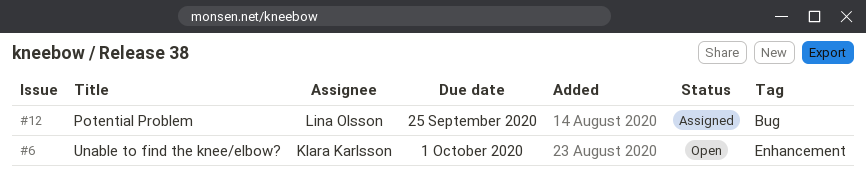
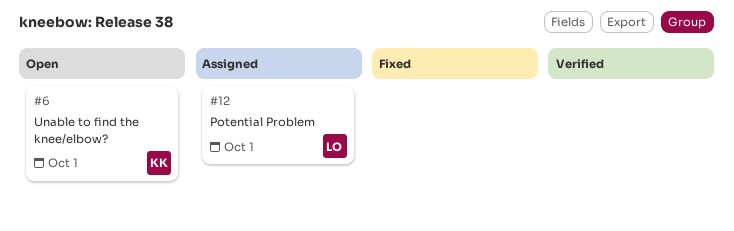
#12, due: Sep 25 -> Oct 1

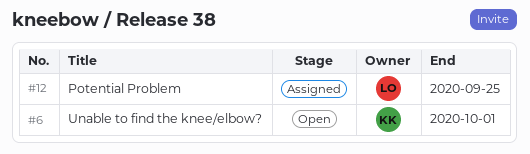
#12, due: Oct 1 -> Sep 25

